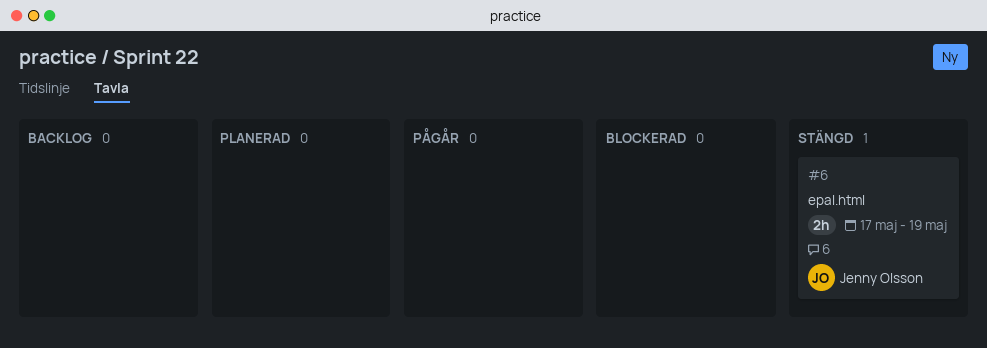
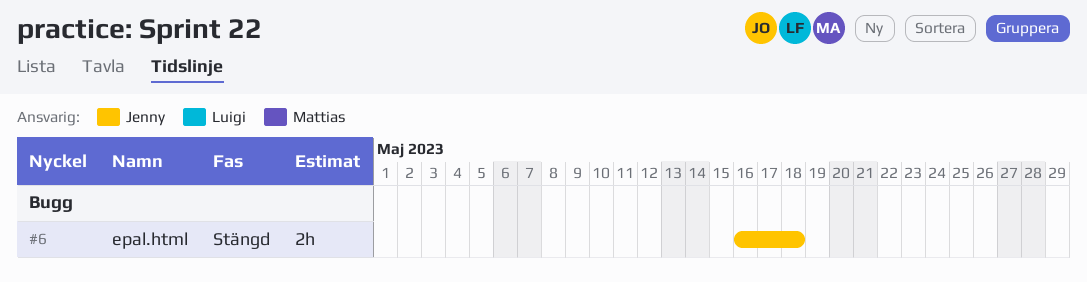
#6, start: May 17 -> May 16
#6, due: May 19 -> May 18

